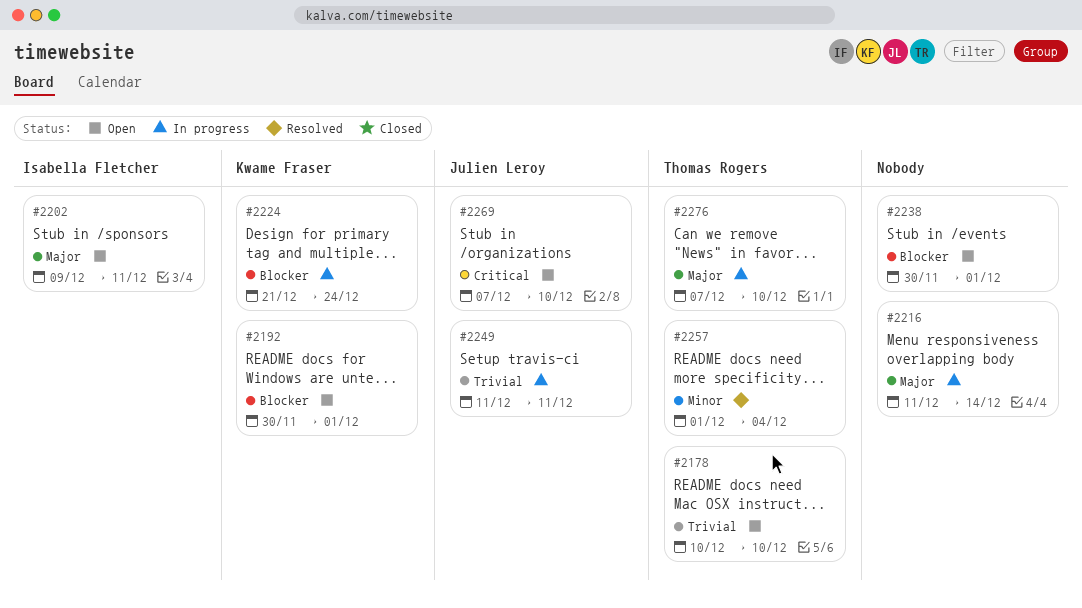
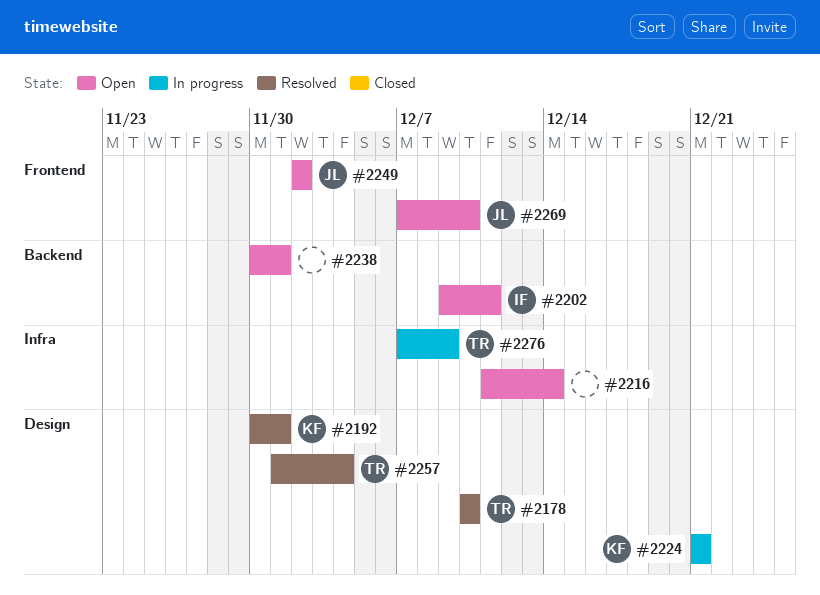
#2178, status: Open -> Resolved
#2192, status: Open -> Resolved
#2216, status: In progress -> Open
#2224, due: Dec 24 -> Dec 21
#2249, status: In progress -> Open
#2249, start: Dec 11 -> Dec 2
#2249, due: Dec 11 -> Dec 2
#2276, due: Dec 10 -> Dec 9

